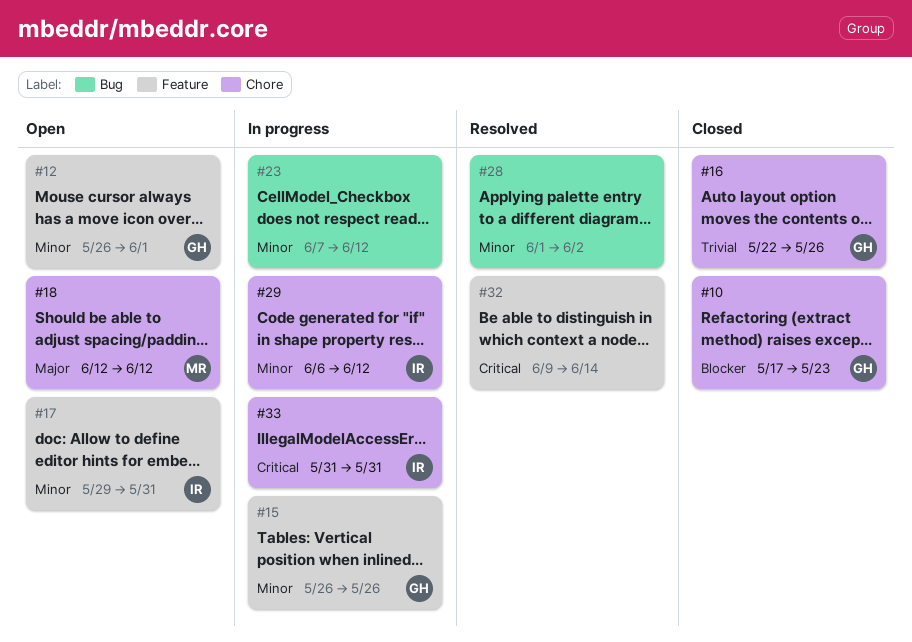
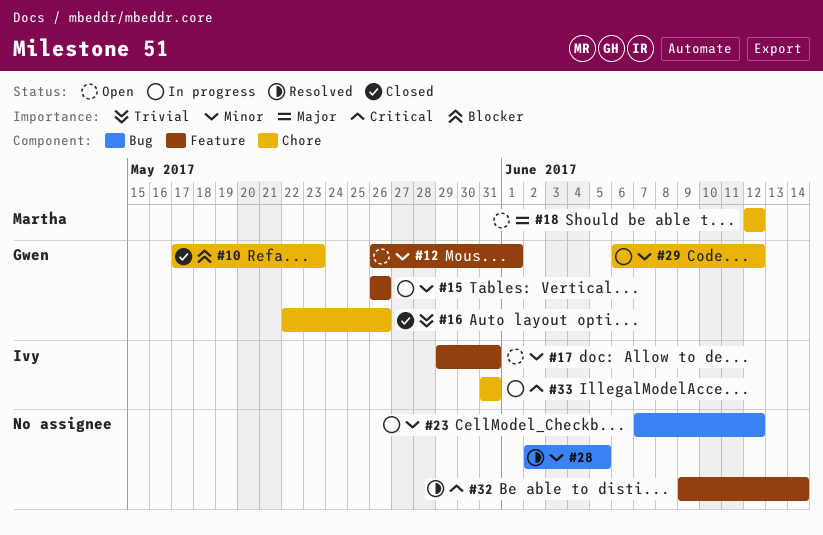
#28, start: Jun 1 -> Jun 2
#28, due: Jun 2 -> Jun 5
#29, owner: Ivy -> Gwen

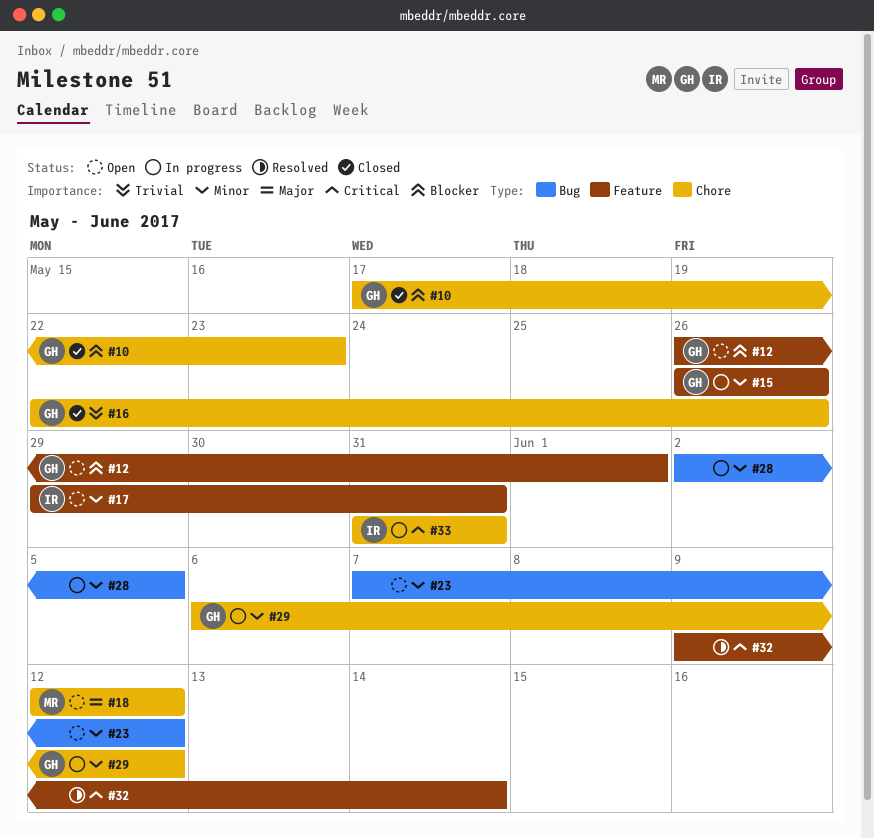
#12, priority: Minor -> Blocker
#23, status: In progress -> Open
#28, status: Resolved -> In progress

